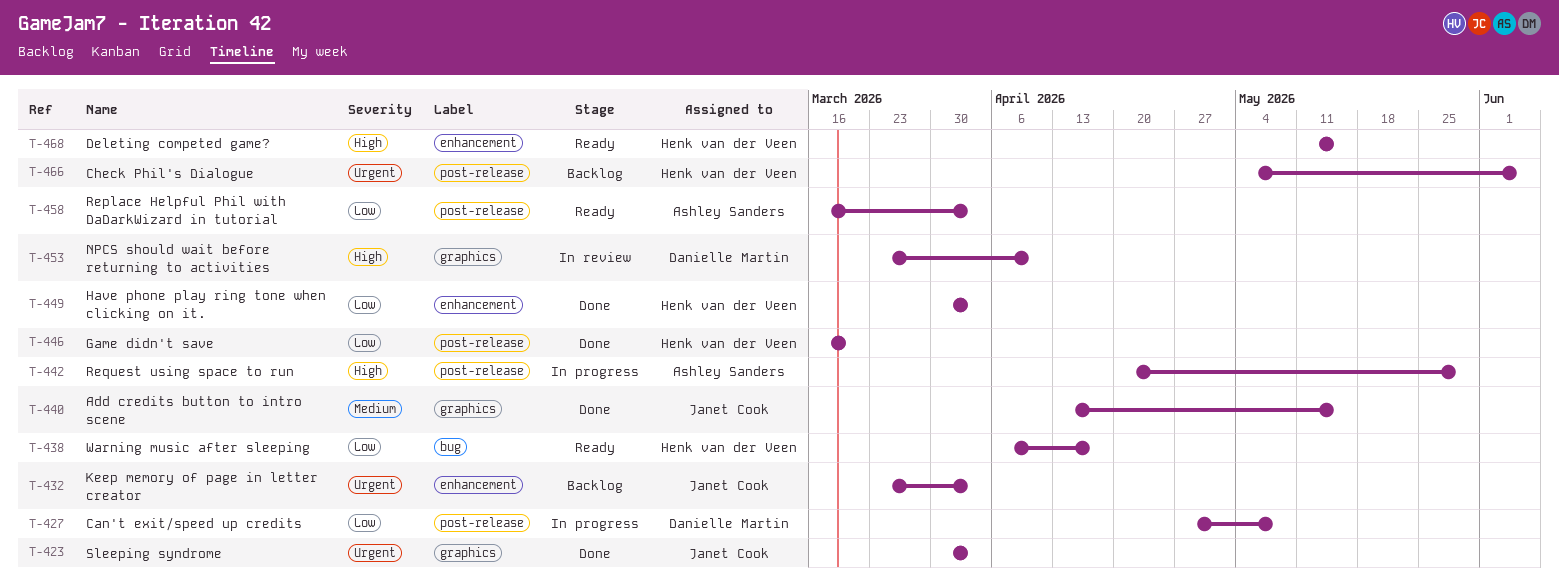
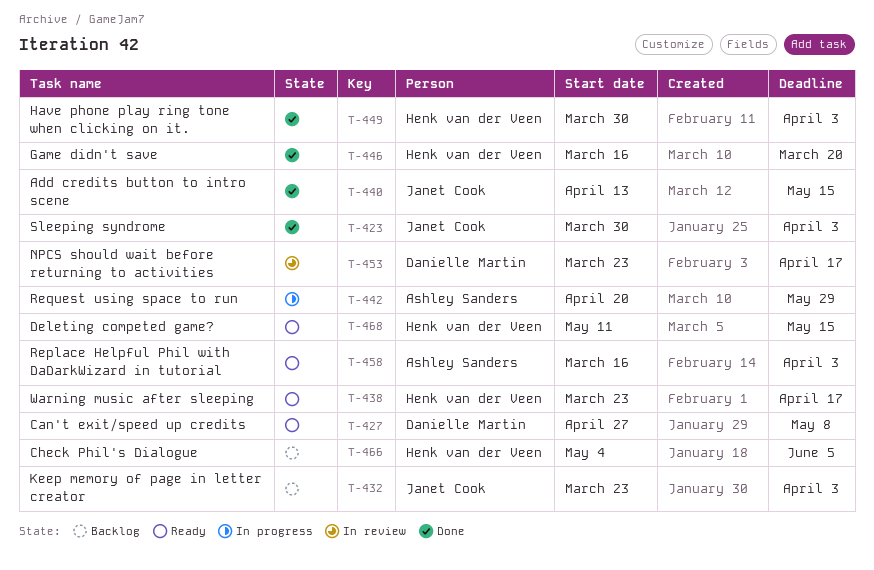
T-427, status: In progress -> Ready
T-438, start: Apr 6 -> Mar 23
T-453, due: Apr 10 -> Apr 17

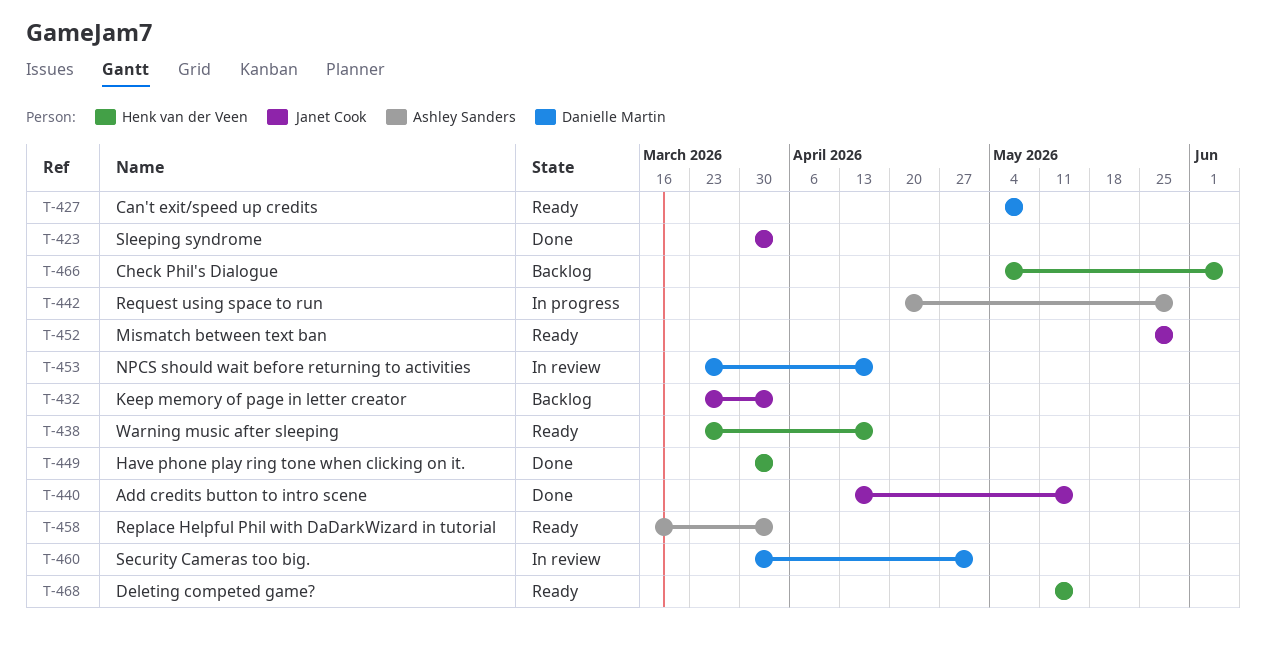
T-427, start: Apr 27 -> May 4
T-446: present -> none
T-452: none -> present
T-460: none -> present

